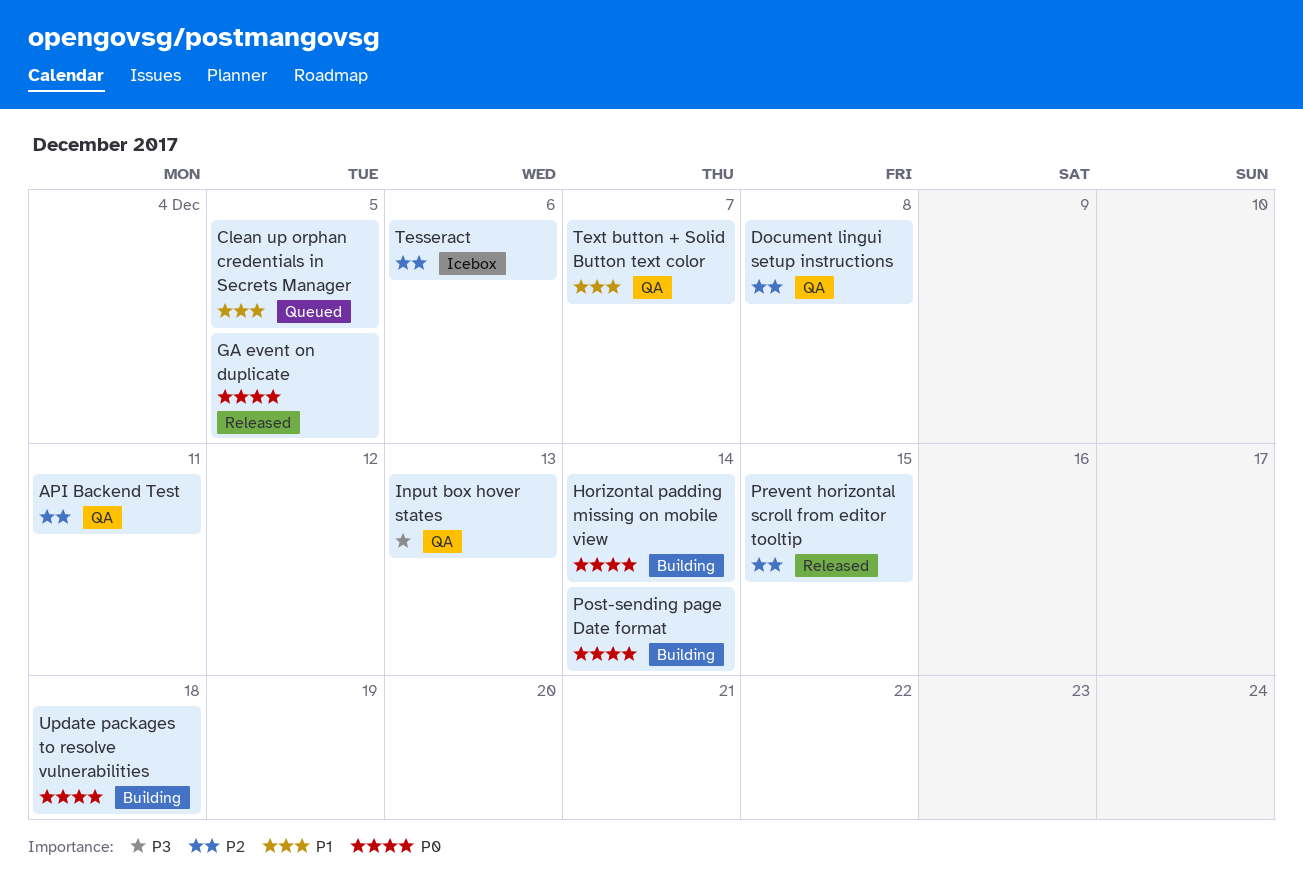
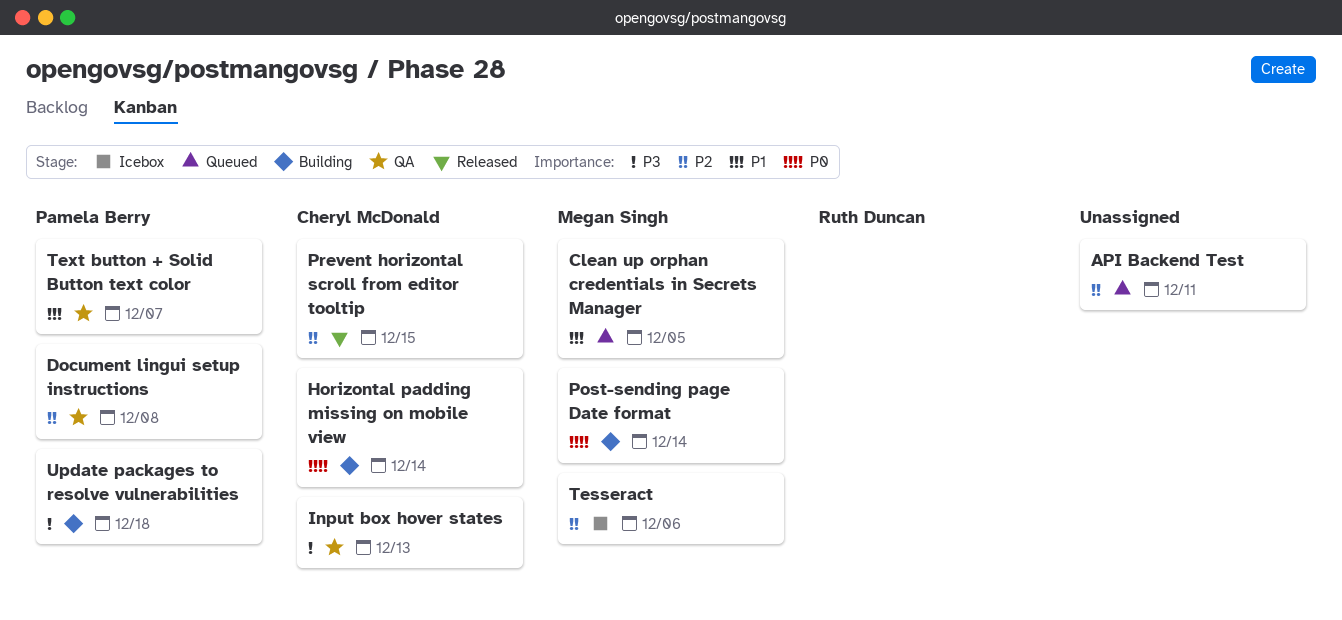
API Backend Test, status: QA -> Queued
GA event on duplicate: present -> none
Update packages to resolve vulnerabilities, priority: P0 -> P3

